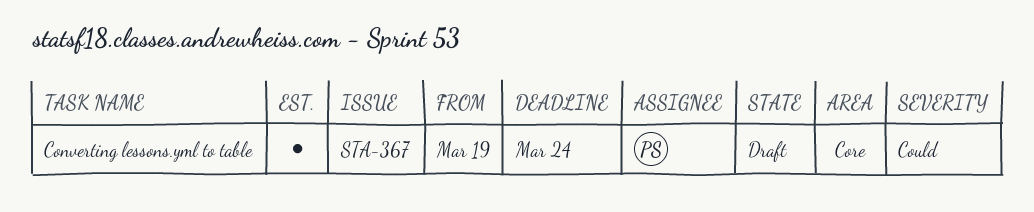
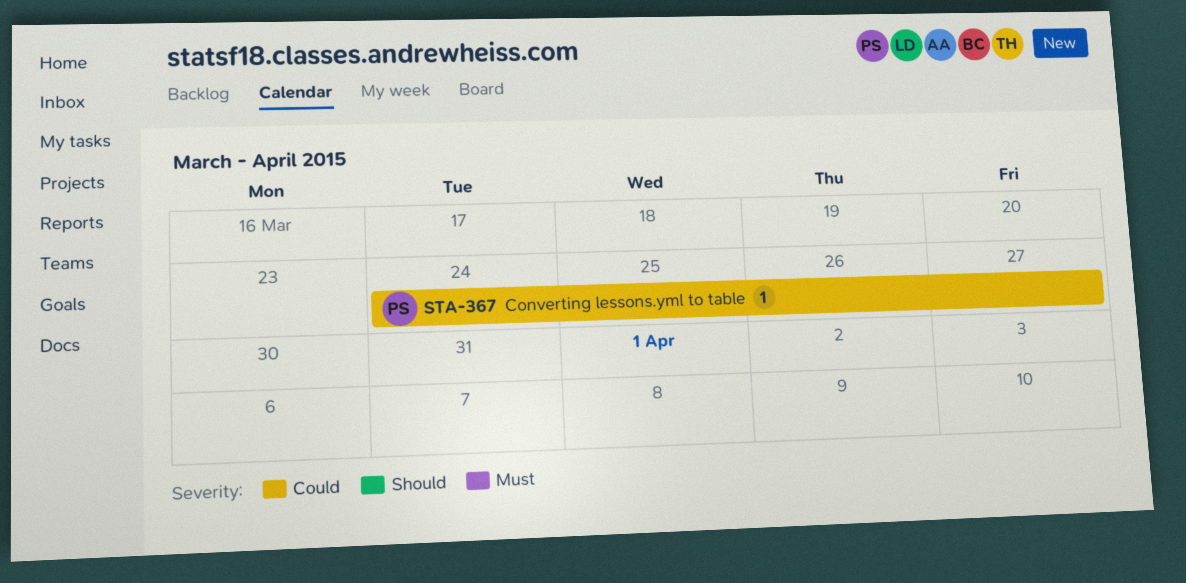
STA-367, start: Mar 19 -> Mar 24
STA-367, due: Mar 24 -> Mar 27

